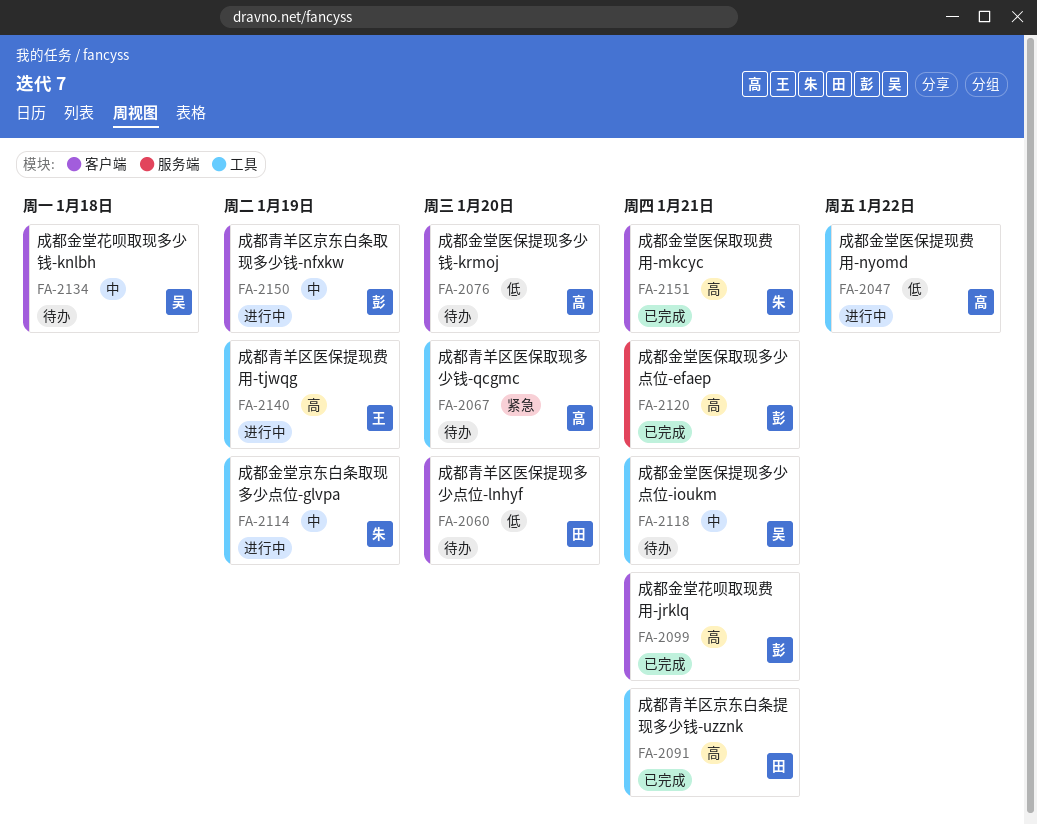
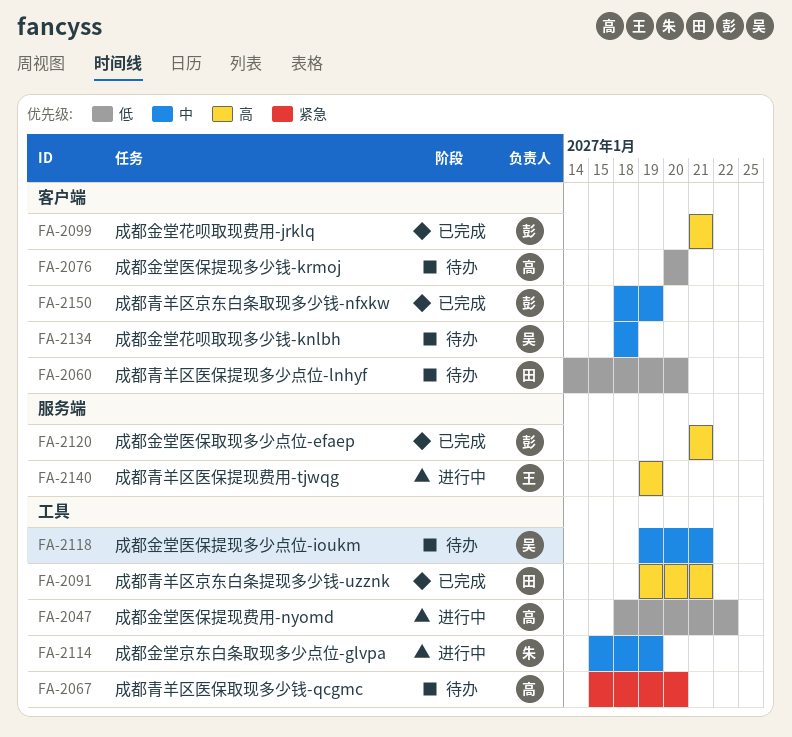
FA-2140, label: 工具 -> 服务端
FA-2150, status: 进行中 -> 已完成
FA-2151: present -> none

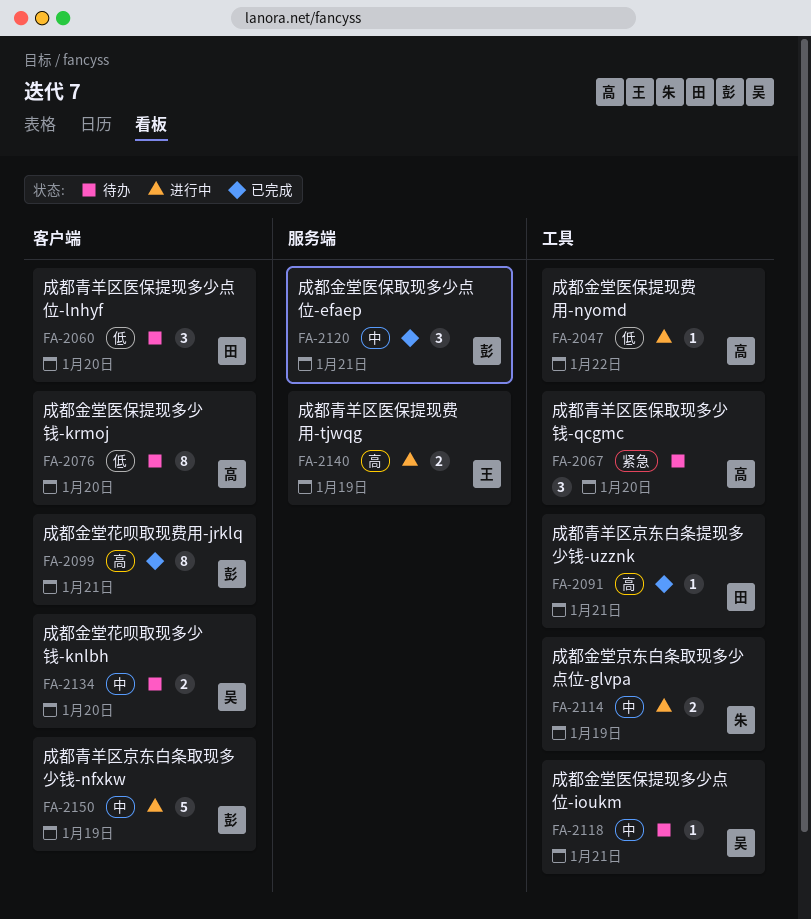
FA-2120, priority: 高 -> 中
FA-2134, due: Jan 18 -> Jan 20
FA-2150, status: 已完成 -> 进行中

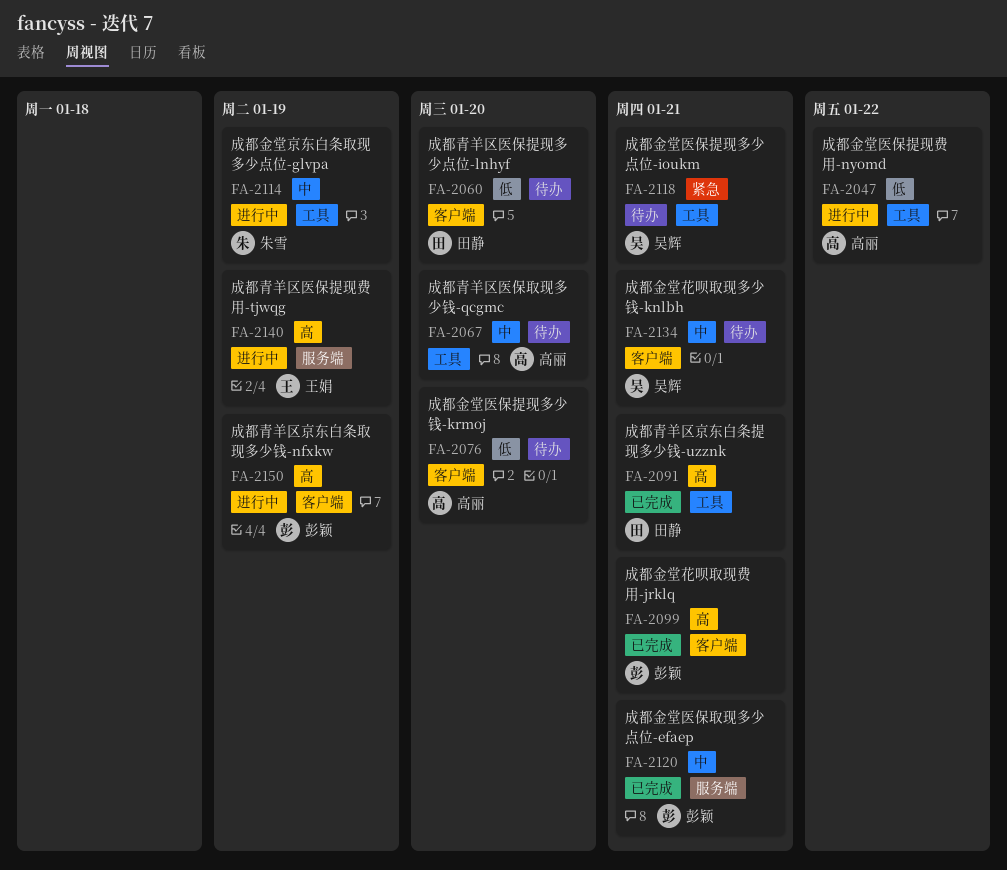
FA-2067, priority: 紧急 -> 中
FA-2118, priority: 中 -> 紧急
FA-2134, due: Jan 20 -> Jan 21
FA-2150, priority: 中 -> 高

